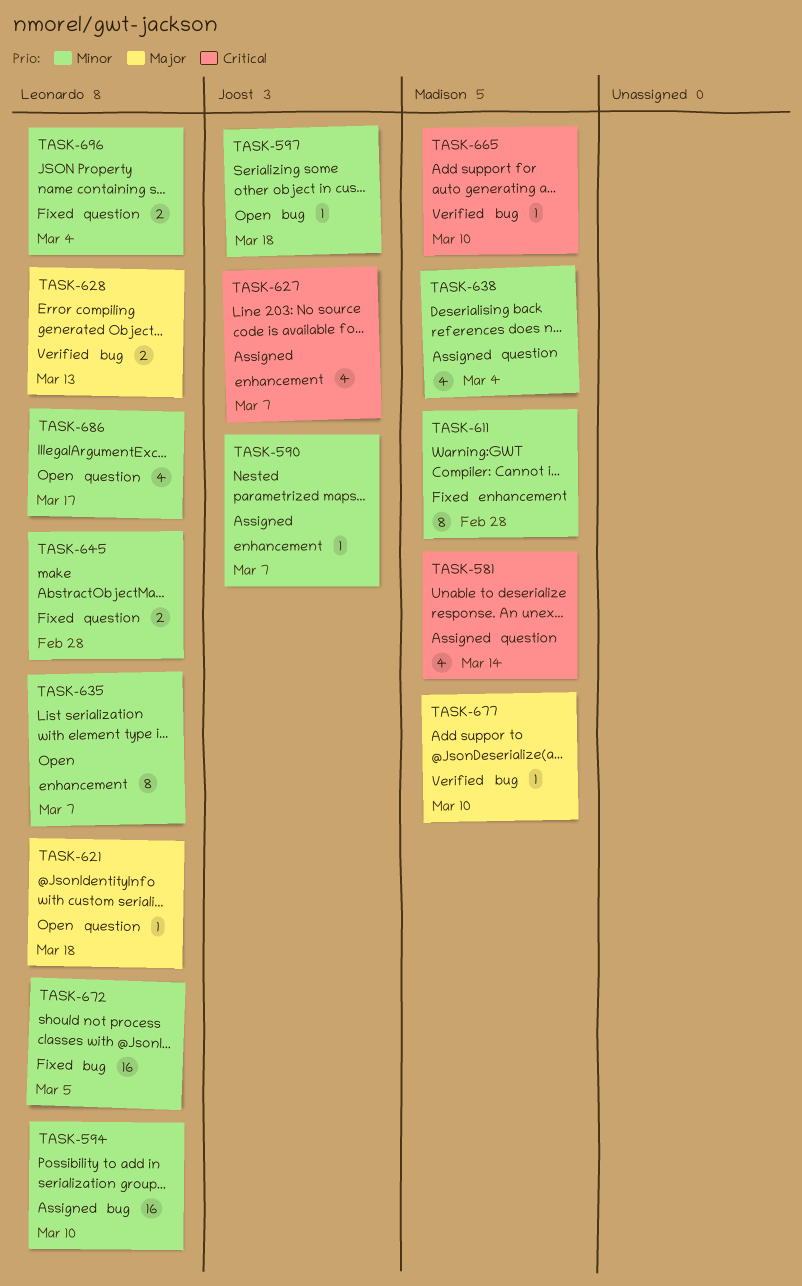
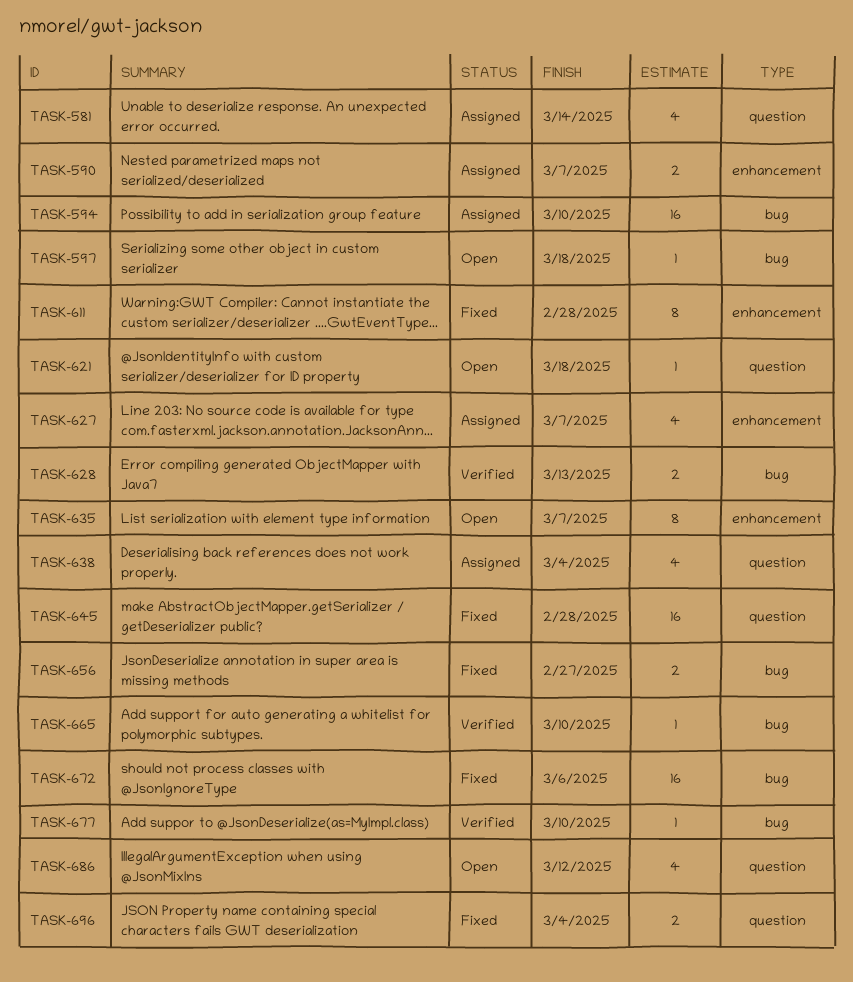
TASK-590, estimate: 1 -> 2
TASK-645, estimate: 2 -> 16
TASK-656: none -> present
TASK-672, due: Mar 5 -> Mar 6
TASK-686, due: Mar 17 -> Mar 12

